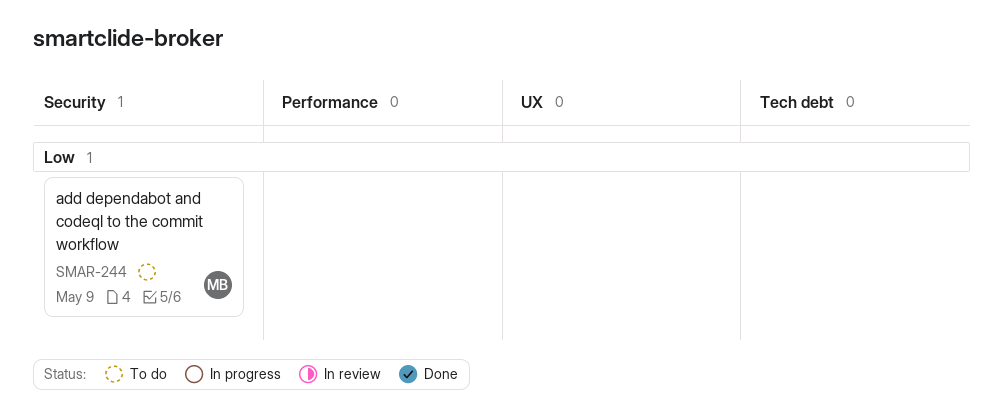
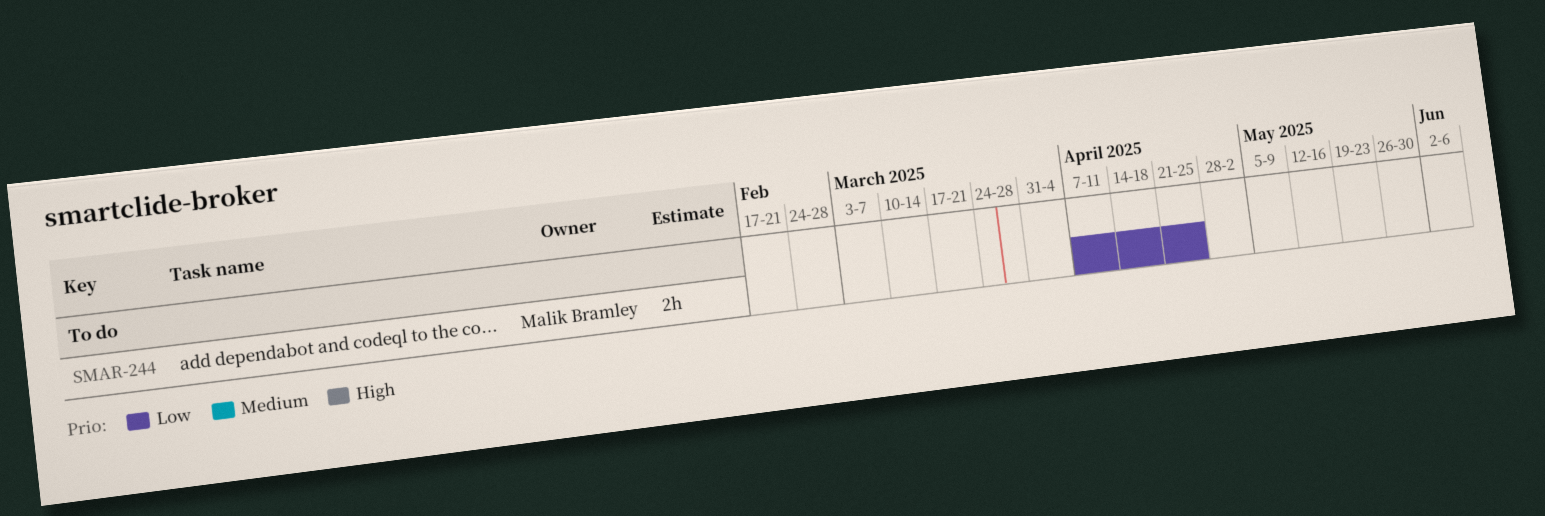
SMAR-244, due: May 9 -> Apr 25

